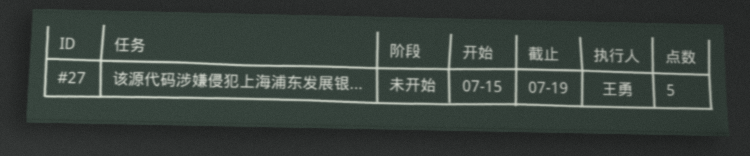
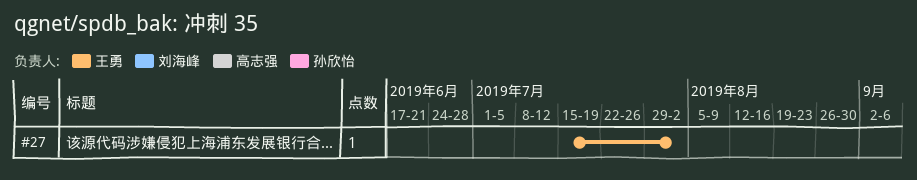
#27, estimate: 5 -> 1
#27, due: Jul 19 -> Aug 2

